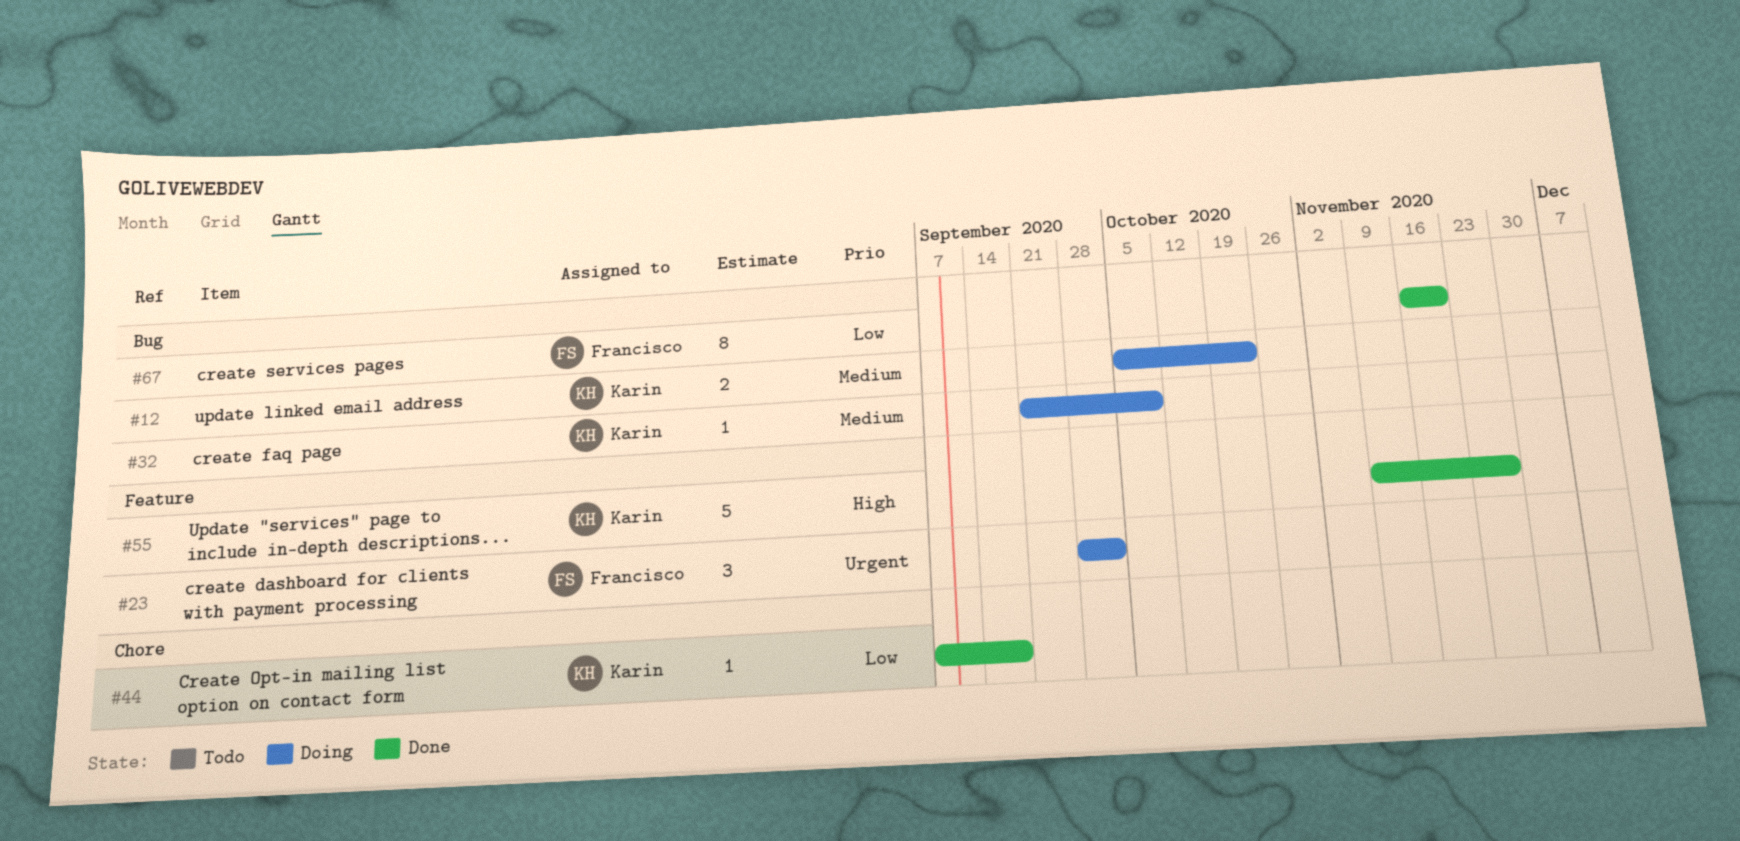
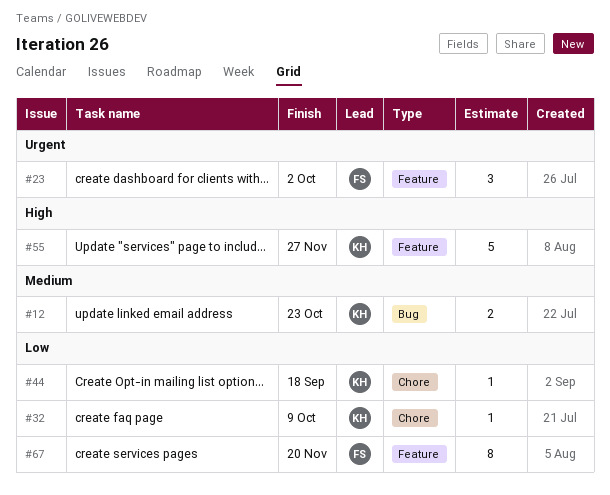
#32, priority: Medium -> Low
#32, label: Bug -> Chore
#67, label: Bug -> Feature

